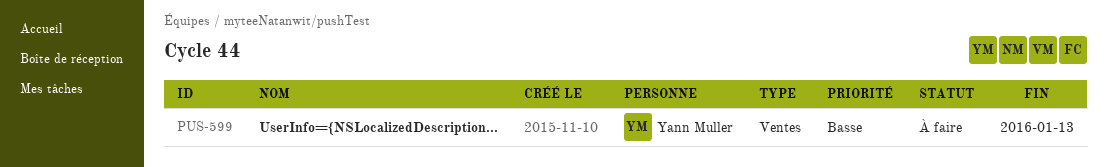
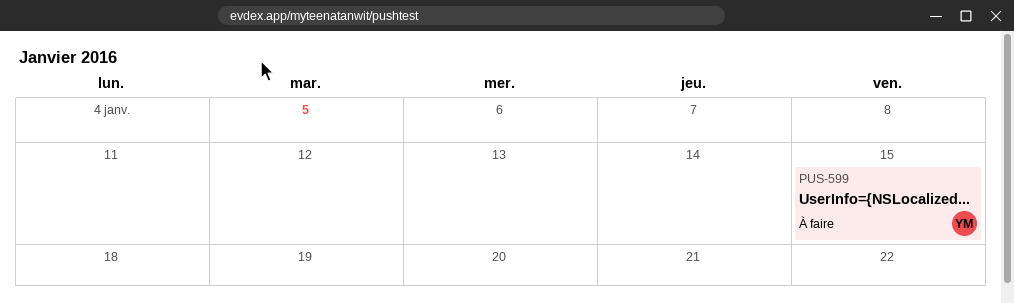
PUS-599, due: Jan 13 -> Jan 15

